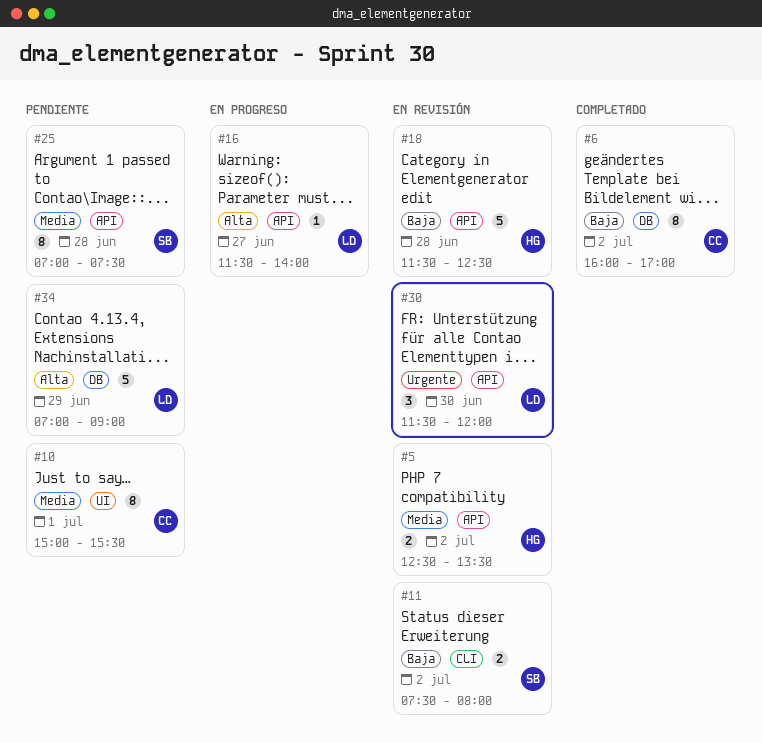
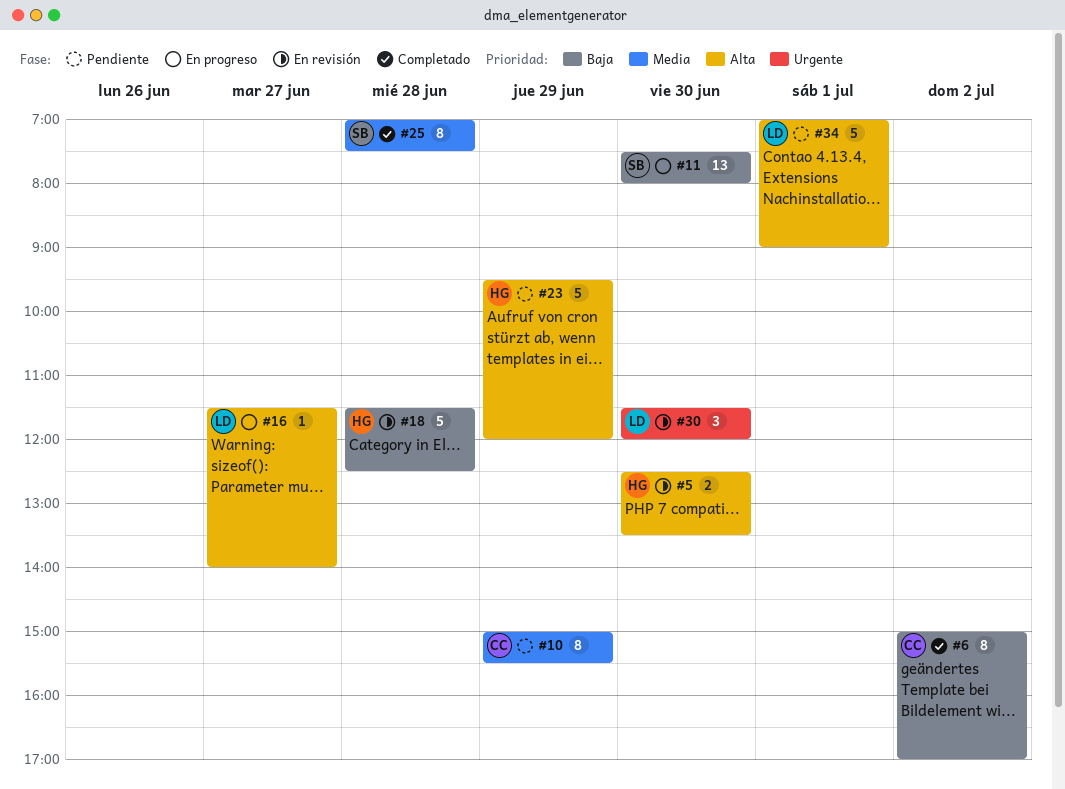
#5, priority: Media -> Alta
#5, day: Jul 2 -> Jun 30
#6, begins: 16:00 -> 15:00
#10, day: Jul 1 -> Jun 29
#11, status: En revisión -> En progreso
#11, estimate: 2 -> 13
#11, day: Jul 2 -> Jun 30
#23: none -> present
#25, status: Pendiente -> Completado
#34, day: Jun 29 -> Jul 1

